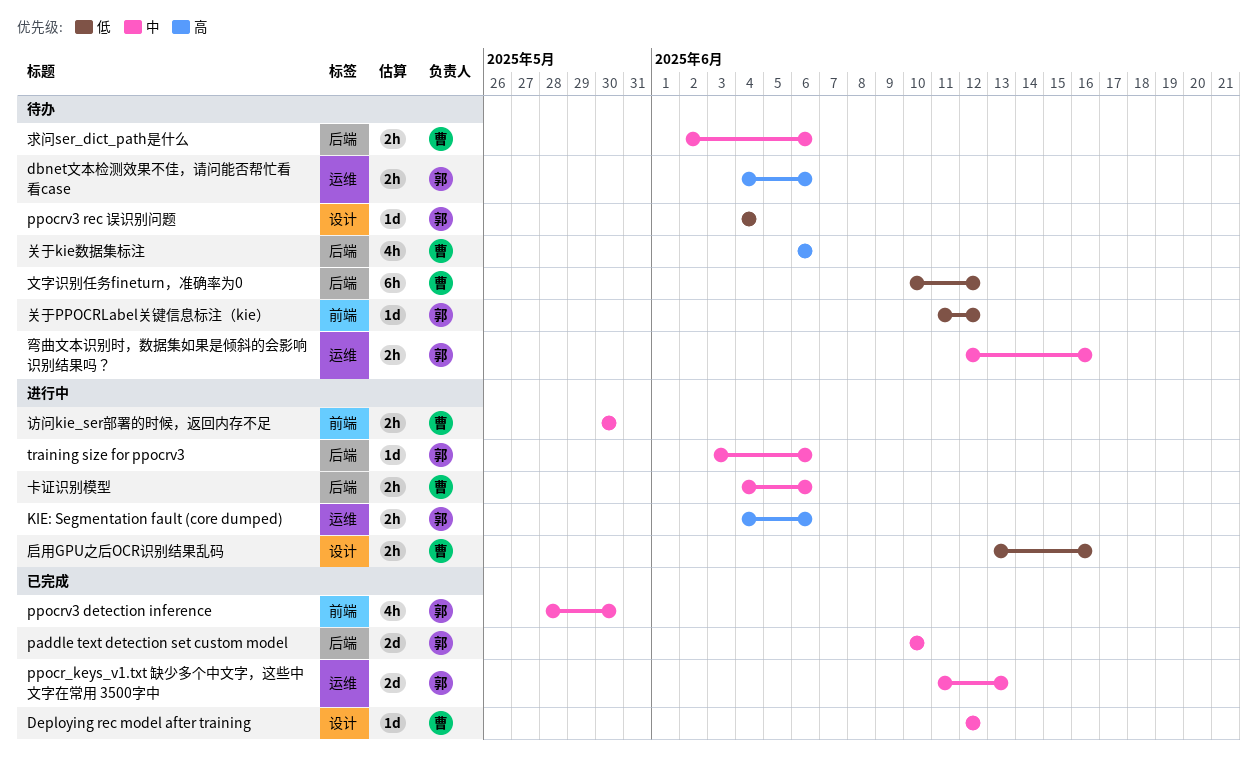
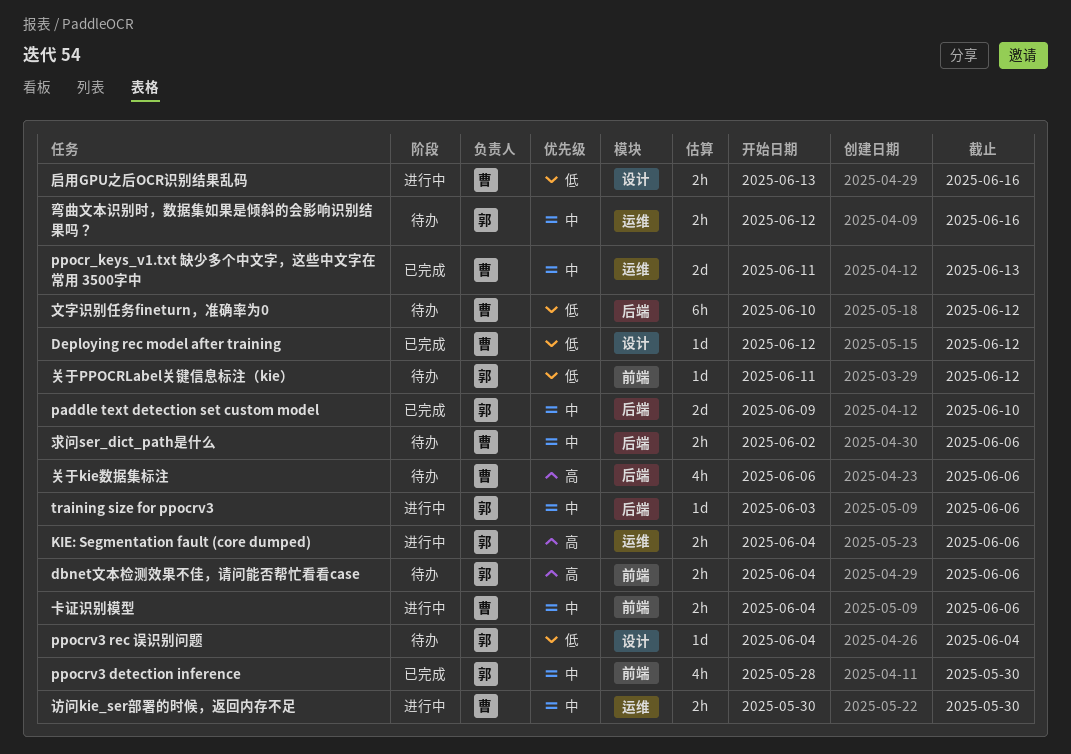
dbnet文本检测效果不佳，请问能否帮忙看看case, label: 运维 -> 前端
Deploying rec model after training, priority: 中 -> 低
paddle text detection set custom model, start: Jun 10 -> Jun 9
ppocr_keys_v1.txt 缺少多个中文字，这些中文字在常用 3500字中, owner: 郭 -> 曹
卡证识别模型, label: 后端 -> 前端
访问kie_ser部署的时候，返回内存不足, label: 前端 -> 运维

